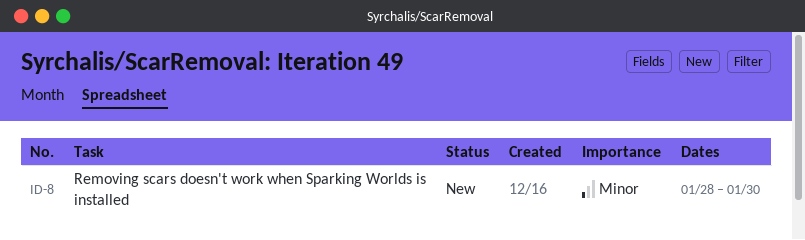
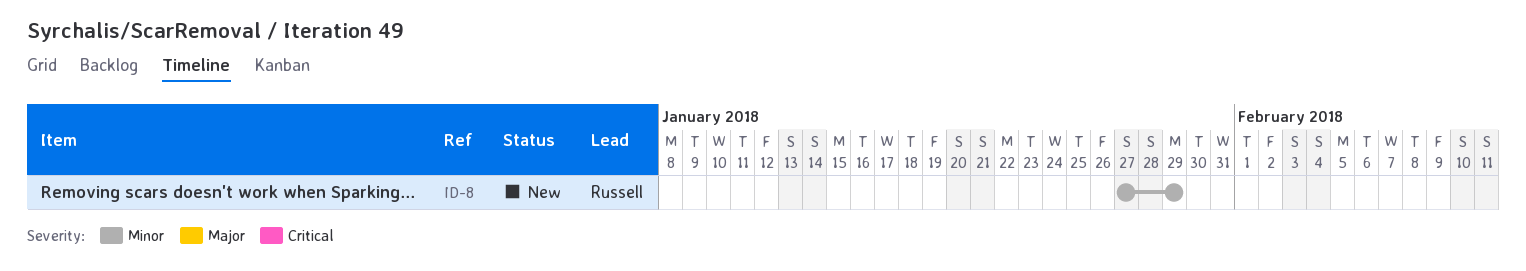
ID-8, start: Jan 28 -> Jan 27
ID-8, due: Jan 30 -> Jan 29

